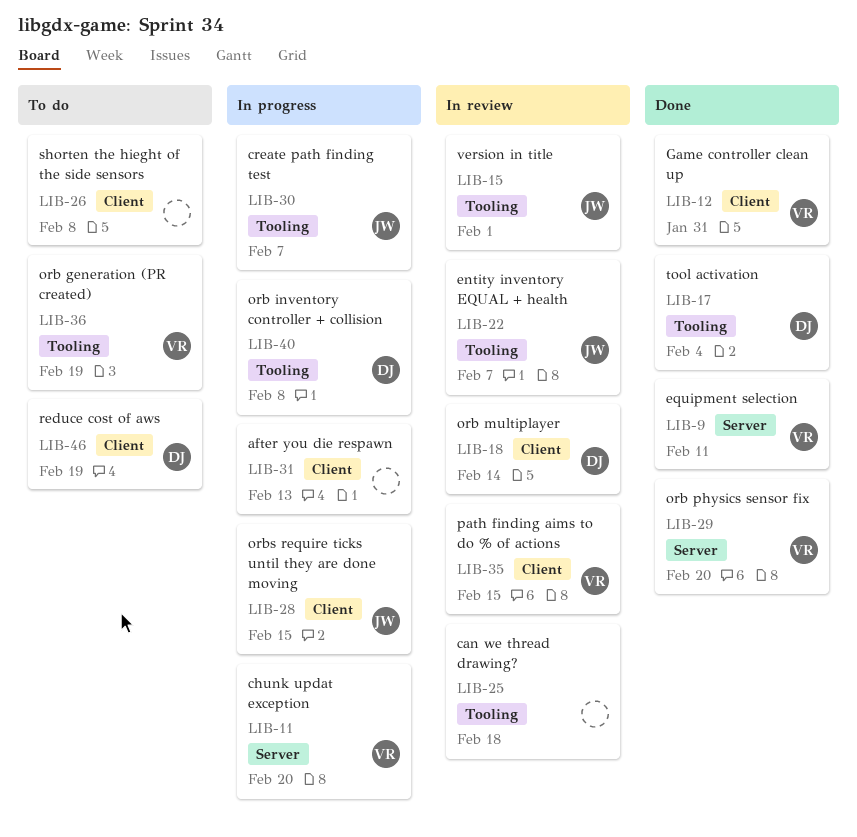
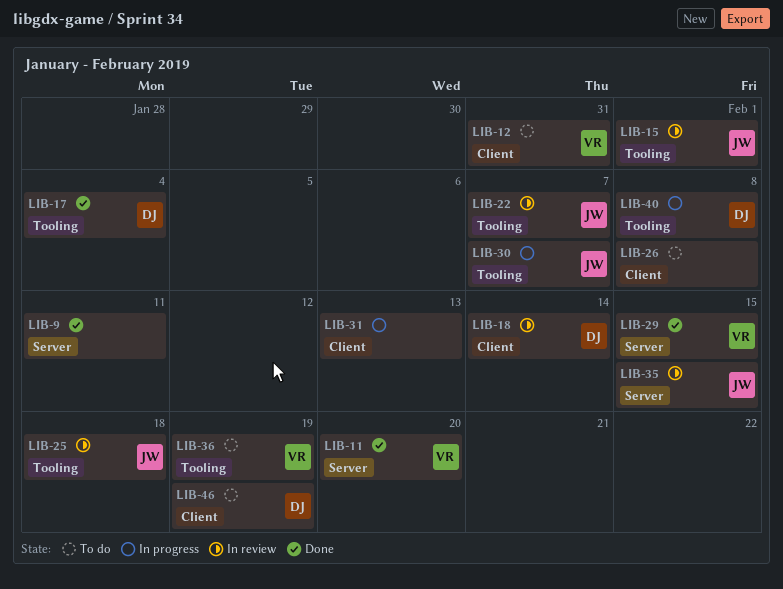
LIB-9, owner: VR -> none
LIB-11, status: In progress -> Done
LIB-12, status: Done -> To do
LIB-25, owner: none -> JW
LIB-28: present -> none
LIB-29, due: Feb 20 -> Feb 15
LIB-35, owner: VR -> JW
LIB-35, label: Client -> Server

